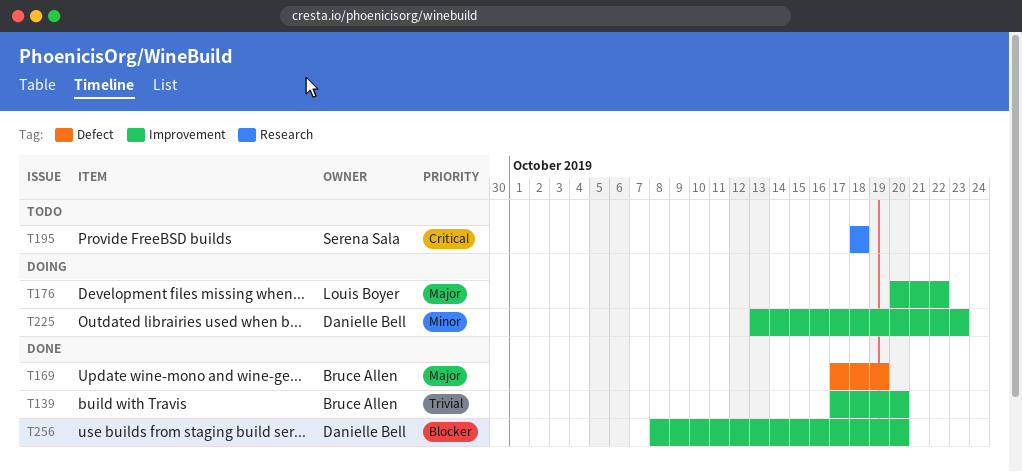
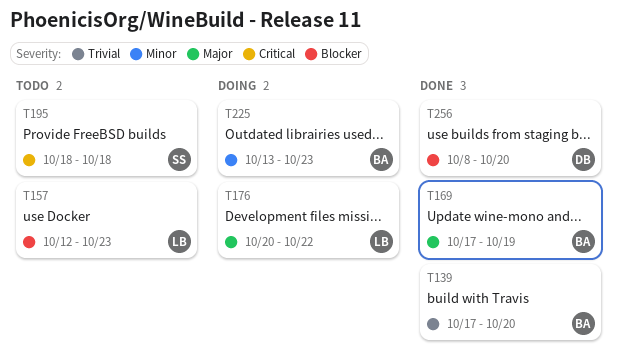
T157: none -> present
T225, owner: Danielle Bell -> Bruce Allen

